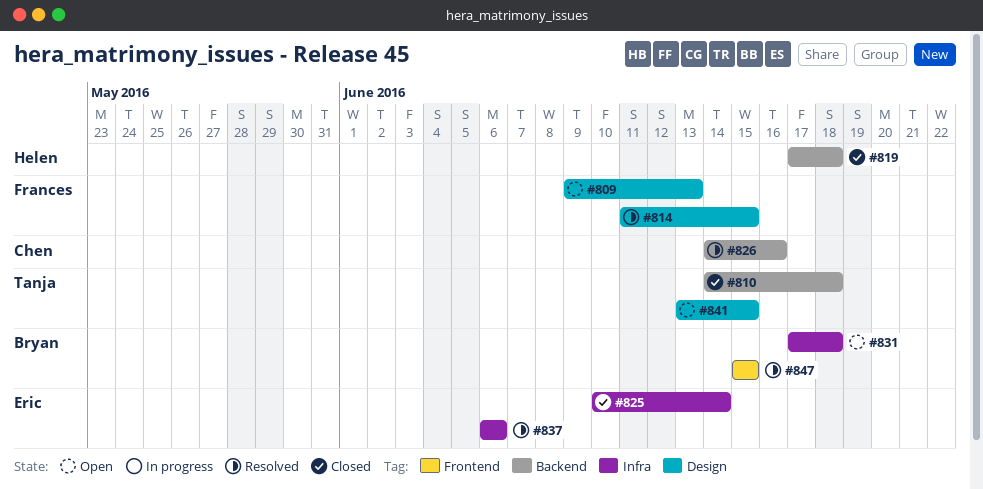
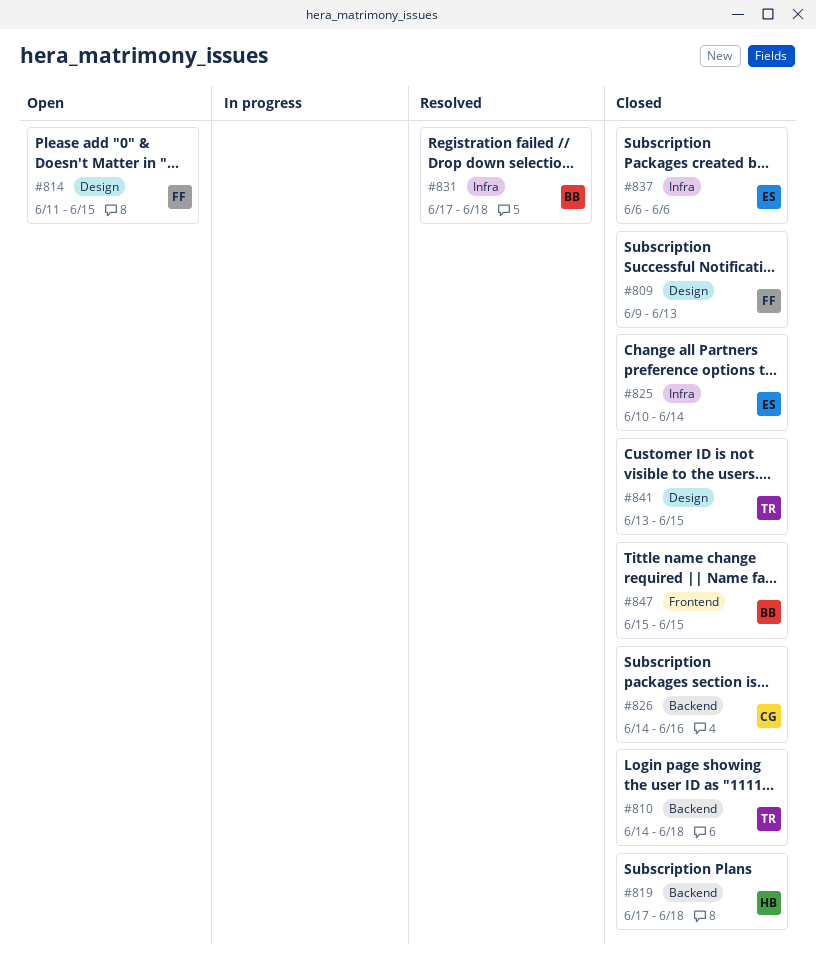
#809, status: Open -> Closed
#814, status: Resolved -> Open
#826, status: Resolved -> Closed
#831, status: Open -> Resolved
#837, status: Resolved -> Closed
#841, status: Open -> Closed
#847, status: Resolved -> Closed

